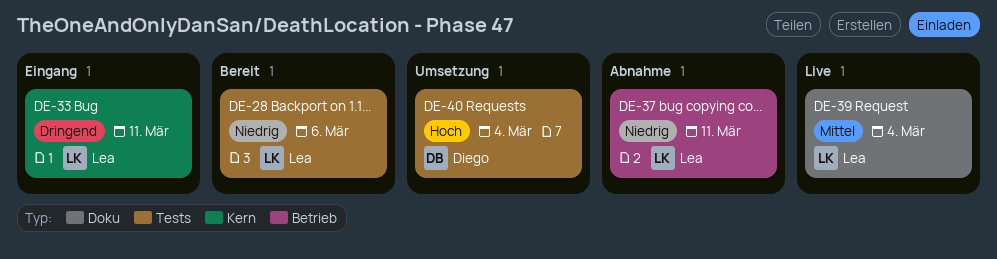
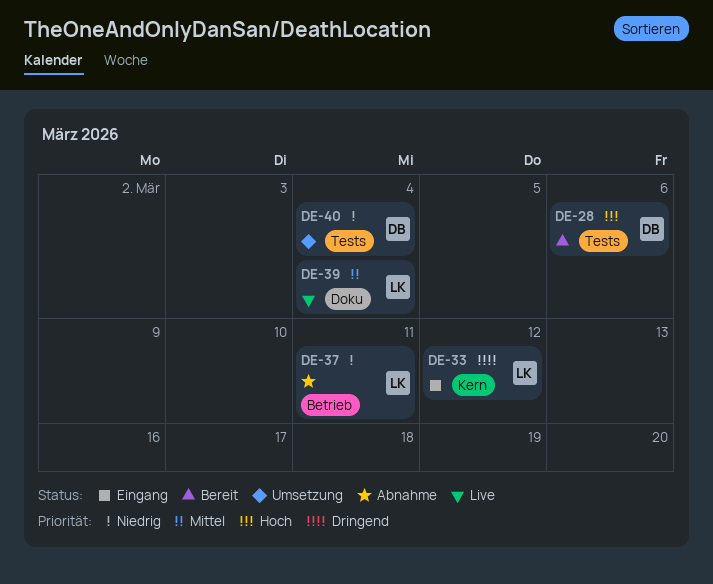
DE-28, owner: Lea -> Diego
DE-28, priority: Niedrig -> Hoch
DE-33, due: Mar 11 -> Mar 12
DE-40, priority: Hoch -> Niedrig

